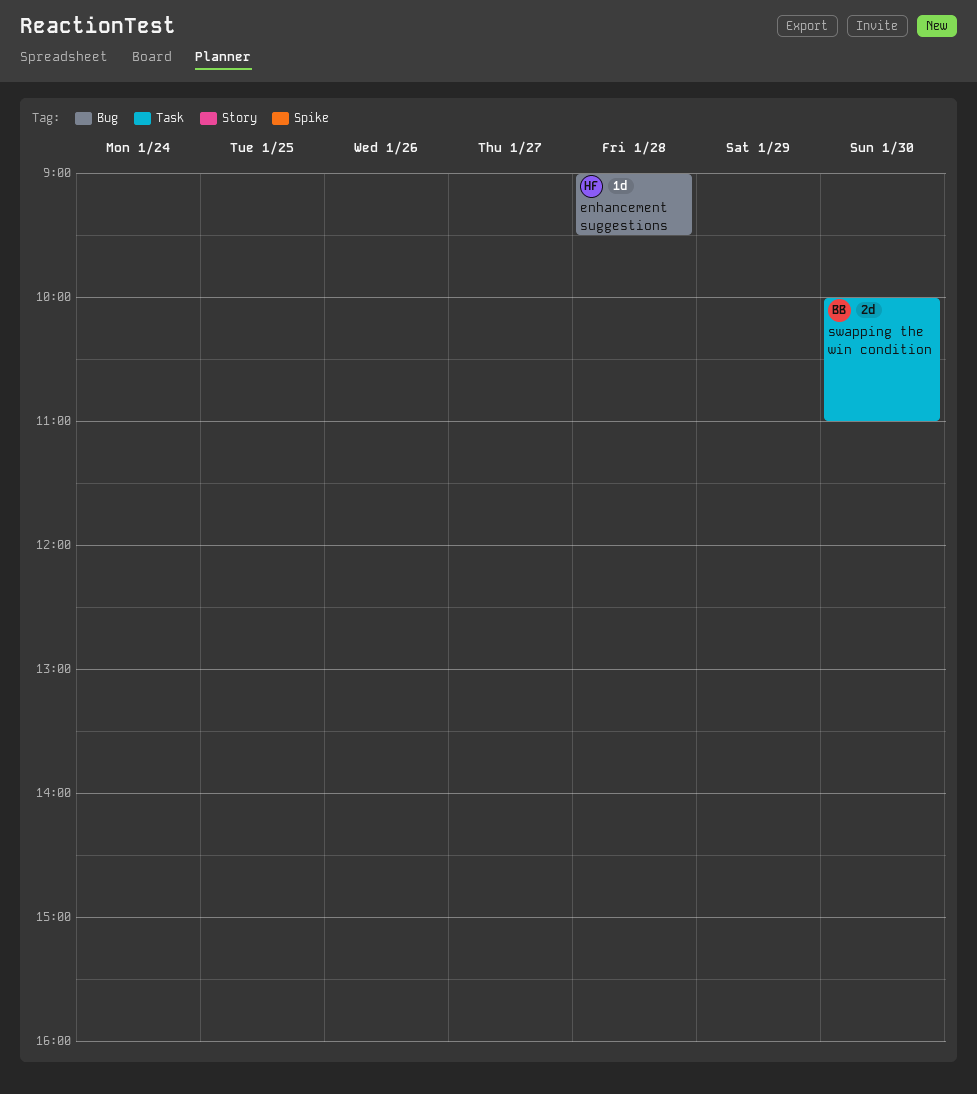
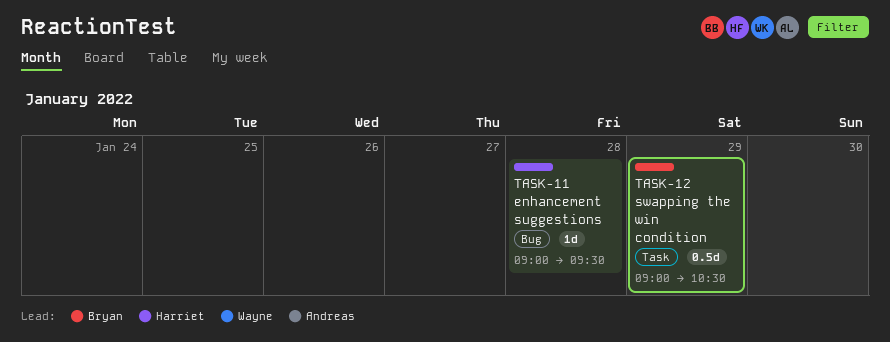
swapping the win condition, estimate: 2d -> 0.5d
swapping the win condition, day: Jan 30 -> Jan 29
swapping the win condition, begins: 10:00 -> 09:00
swapping the win condition, ends: 11:00 -> 10:30

